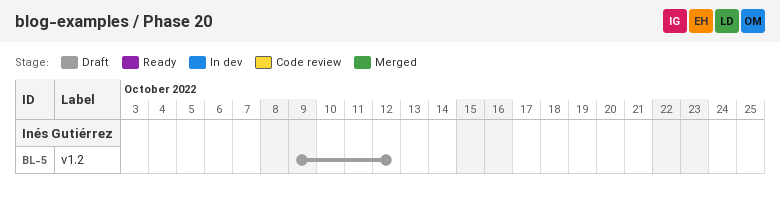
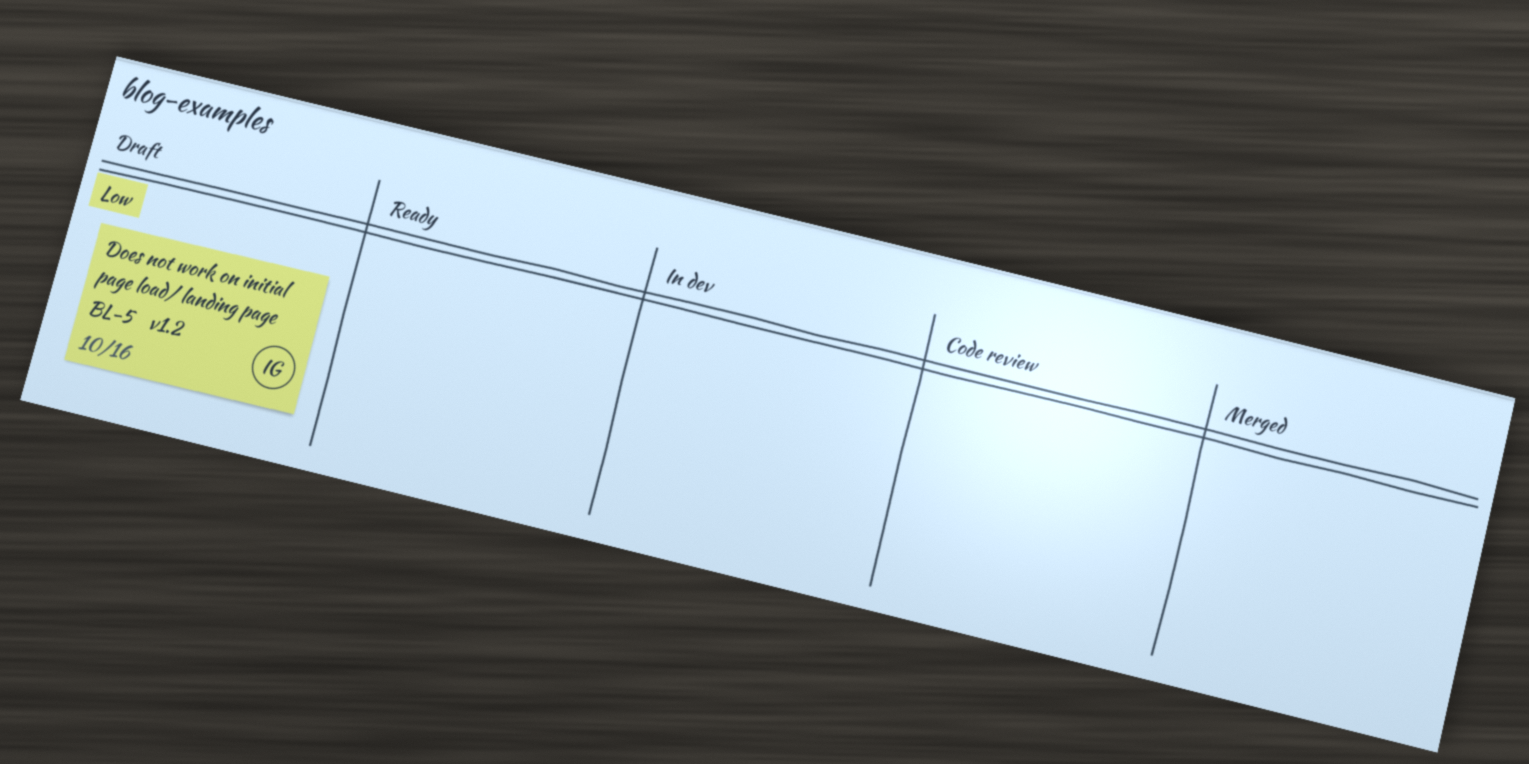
BL-5, due: Oct 12 -> Oct 16

